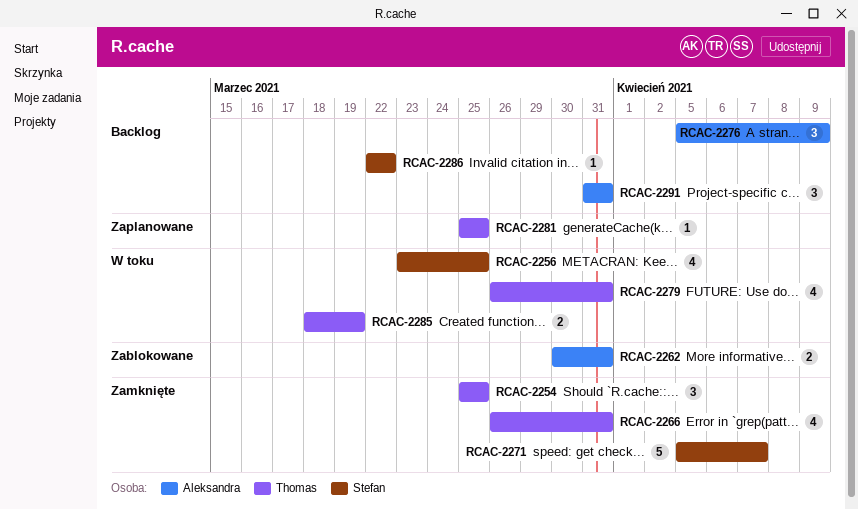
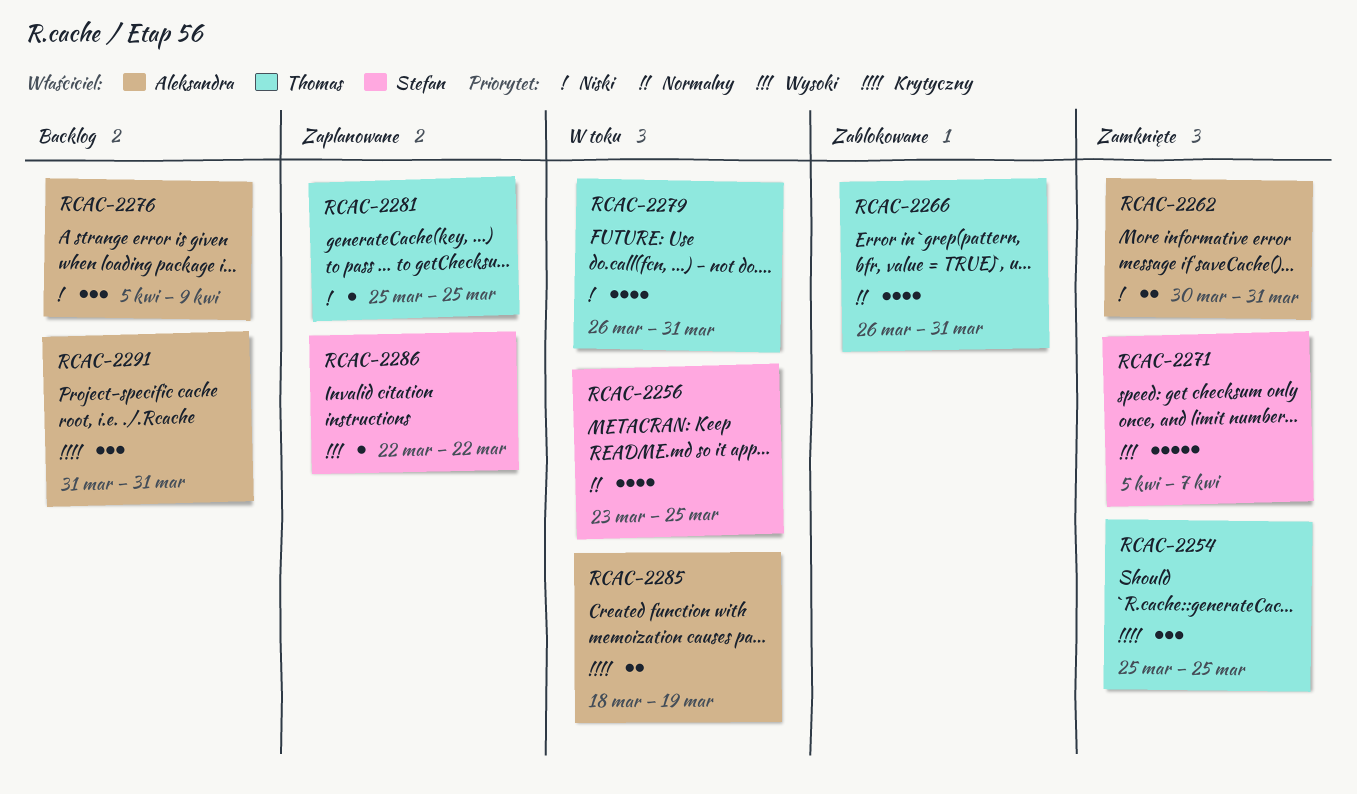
RCAC-2262, status: Zablokowane -> Zamknięte
RCAC-2266, status: Zamknięte -> Zablokowane
RCAC-2285, owner: Thomas -> Aleksandra
RCAC-2286, status: Backlog -> Zaplanowane

